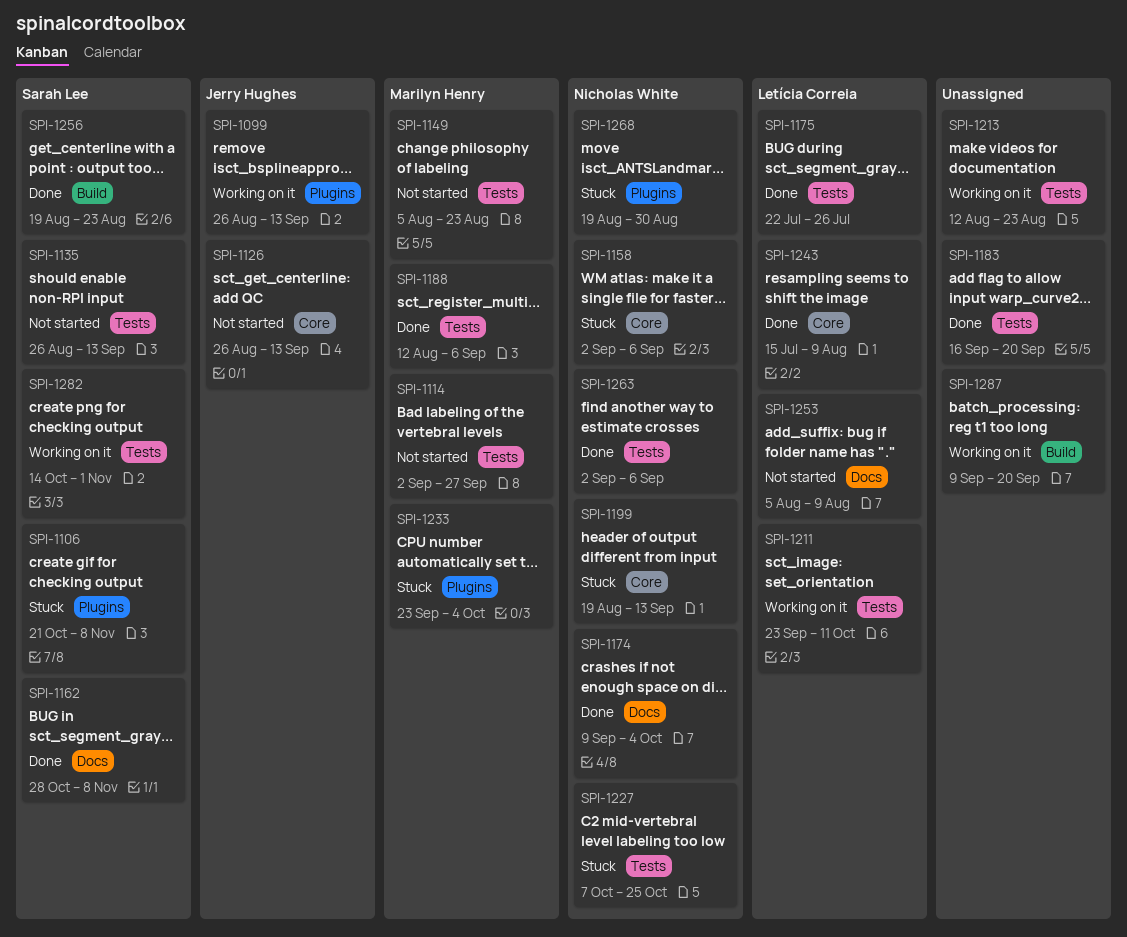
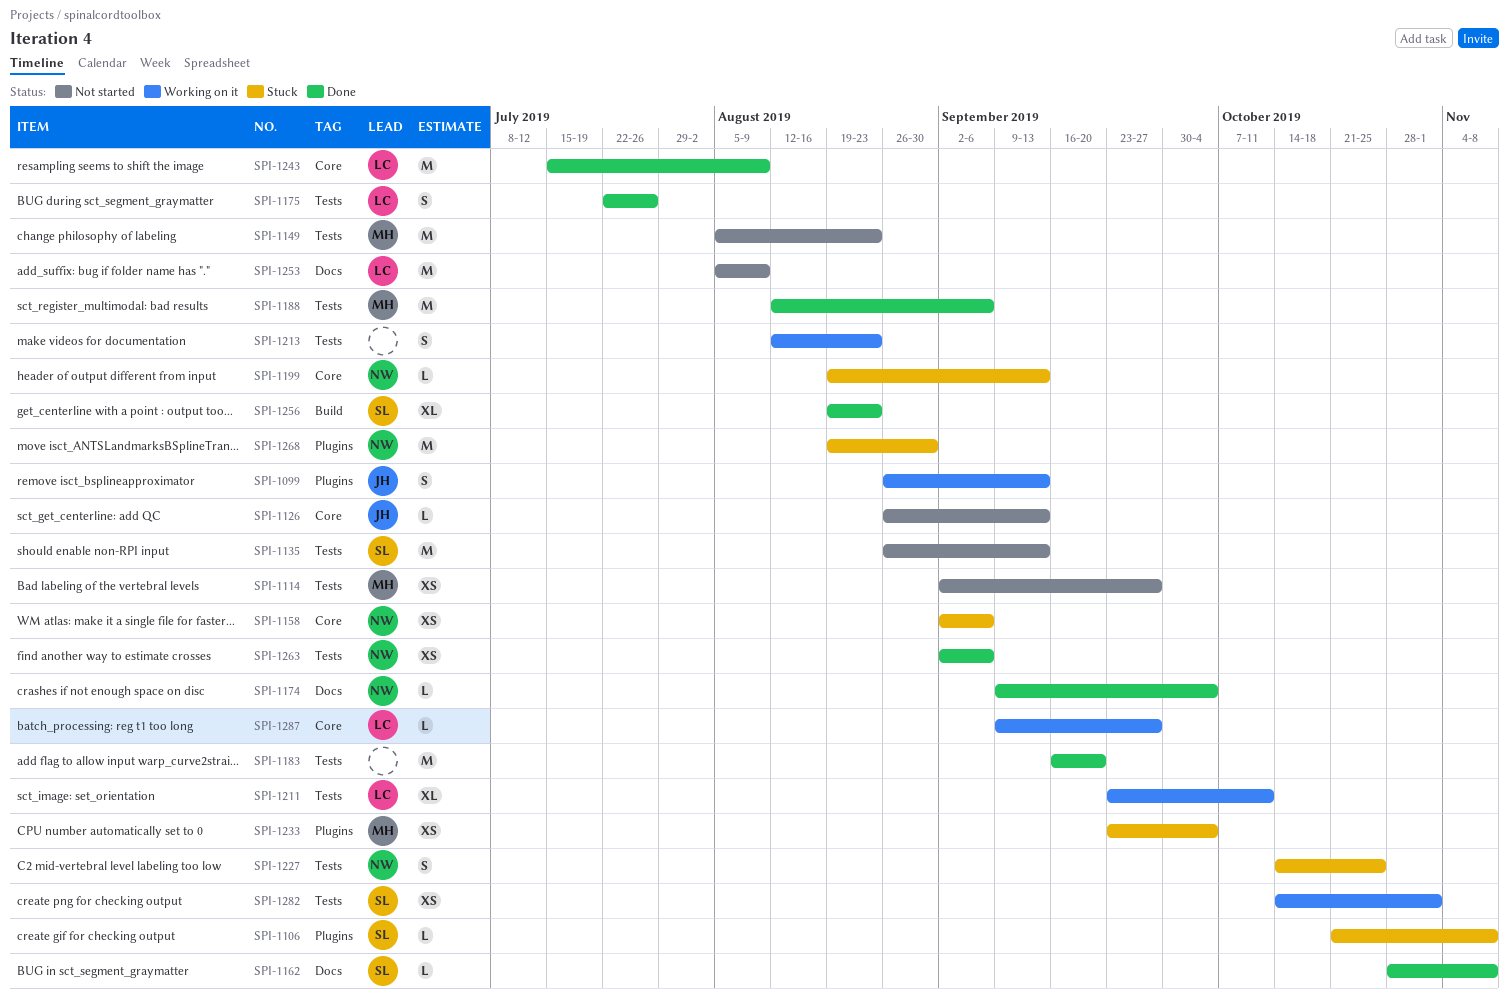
SPI-1227, start: Oct 7 -> Oct 14
SPI-1287, owner: none -> Letícia Correia
SPI-1287, label: Build -> Core
SPI-1287, due: Sep 20 -> Sep 27

